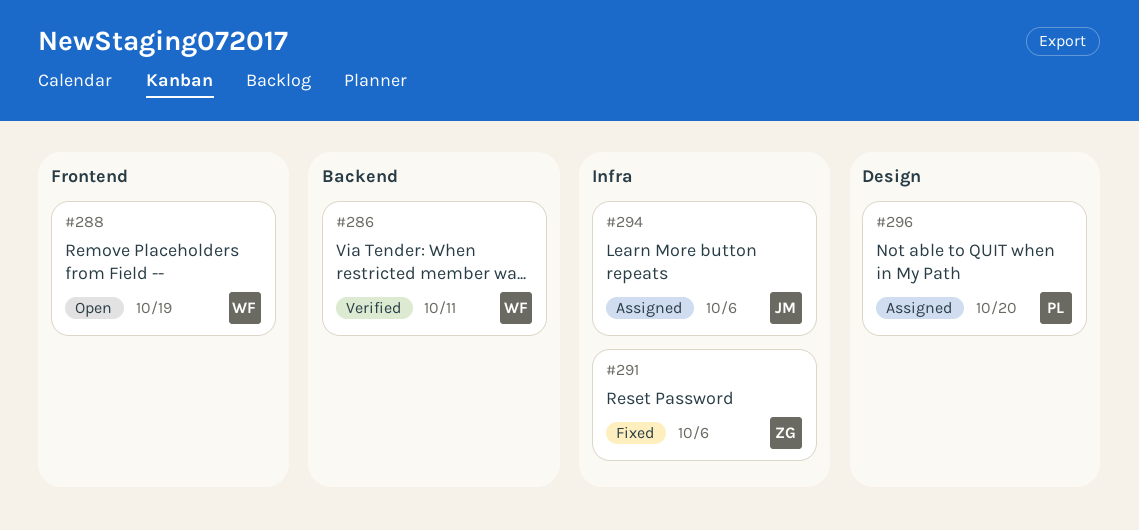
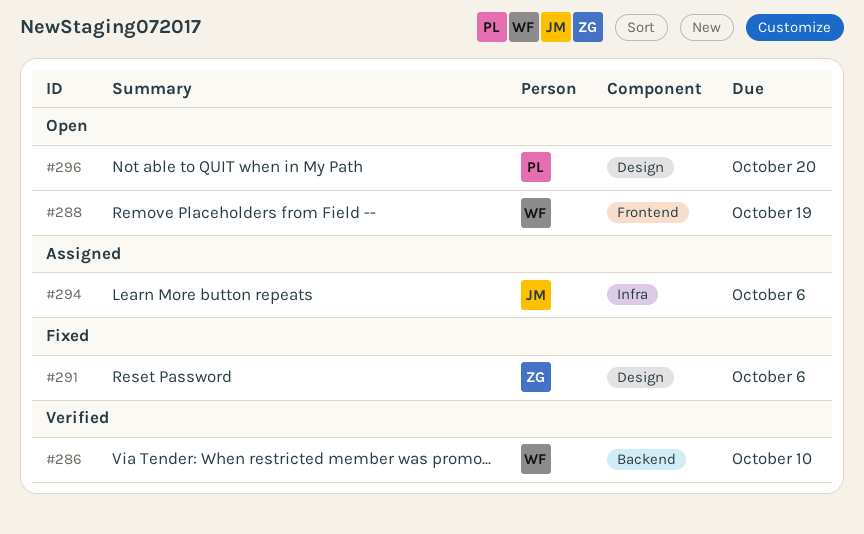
#286, due: Oct 11 -> Oct 10
#291, label: Infra -> Design
#296, status: Assigned -> Open

